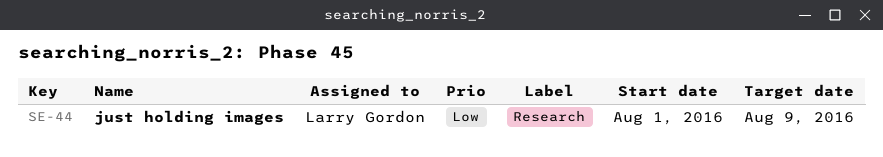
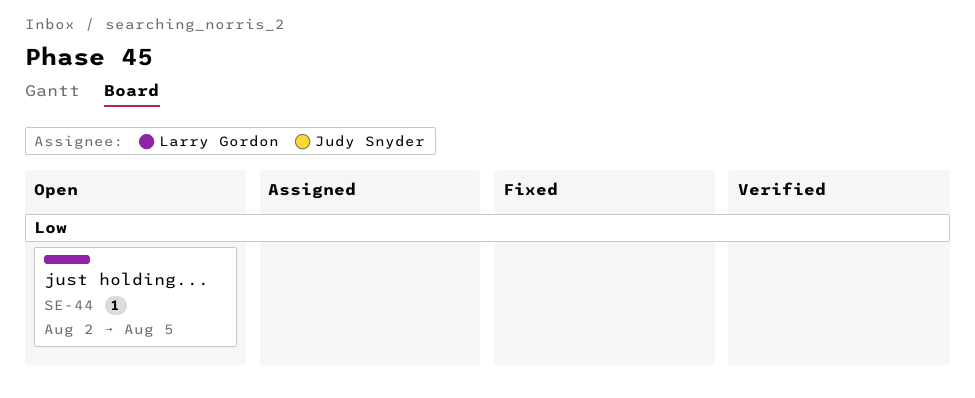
SE-44, start: Aug 1 -> Aug 2
SE-44, due: Aug 9 -> Aug 5

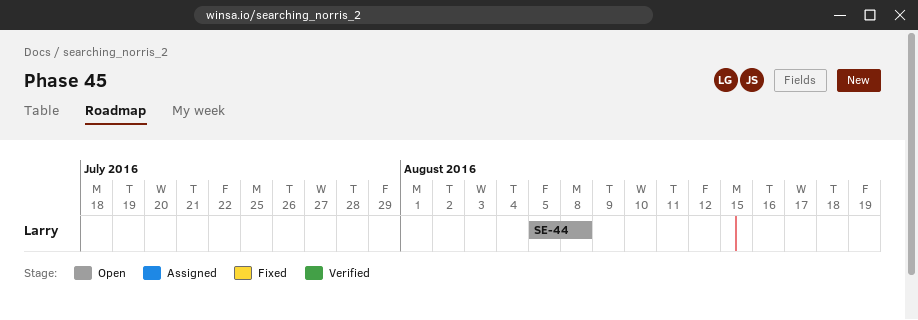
SE-44, start: Aug 2 -> Aug 5
SE-44, due: Aug 5 -> Aug 8

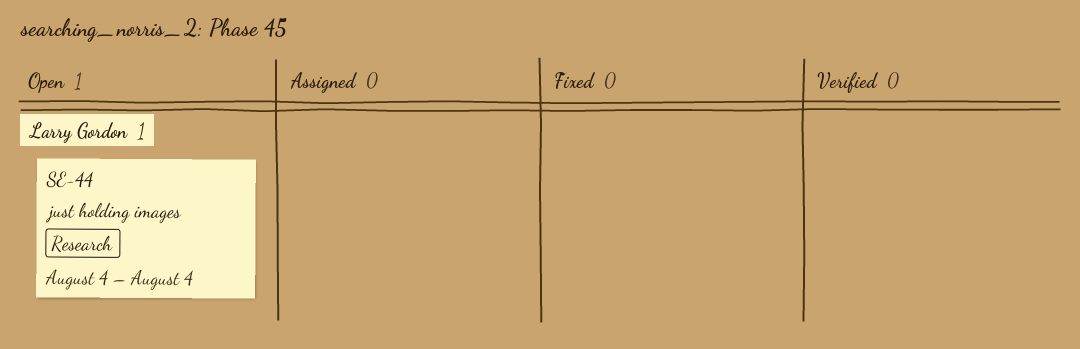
SE-44, start: Aug 5 -> Aug 4
SE-44, due: Aug 8 -> Aug 4

